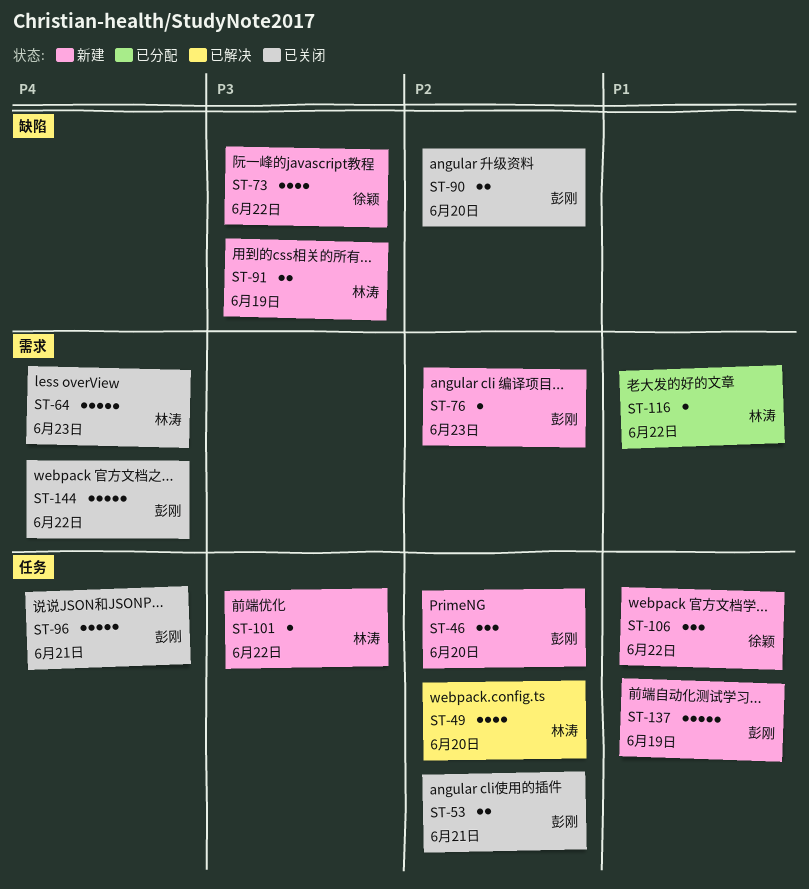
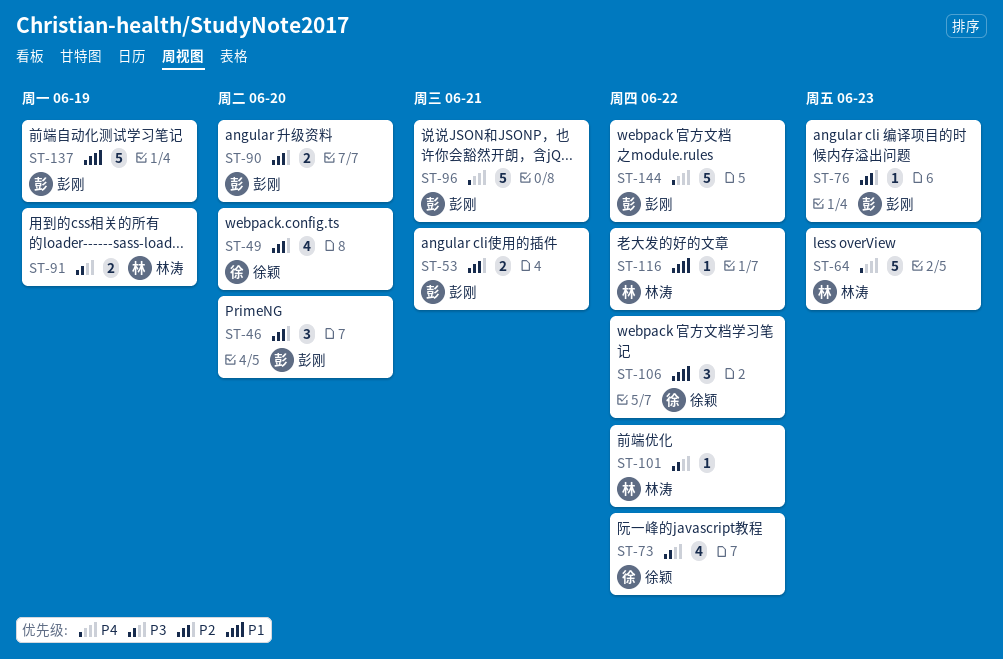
ST-49, owner: 林涛 -> 徐颖

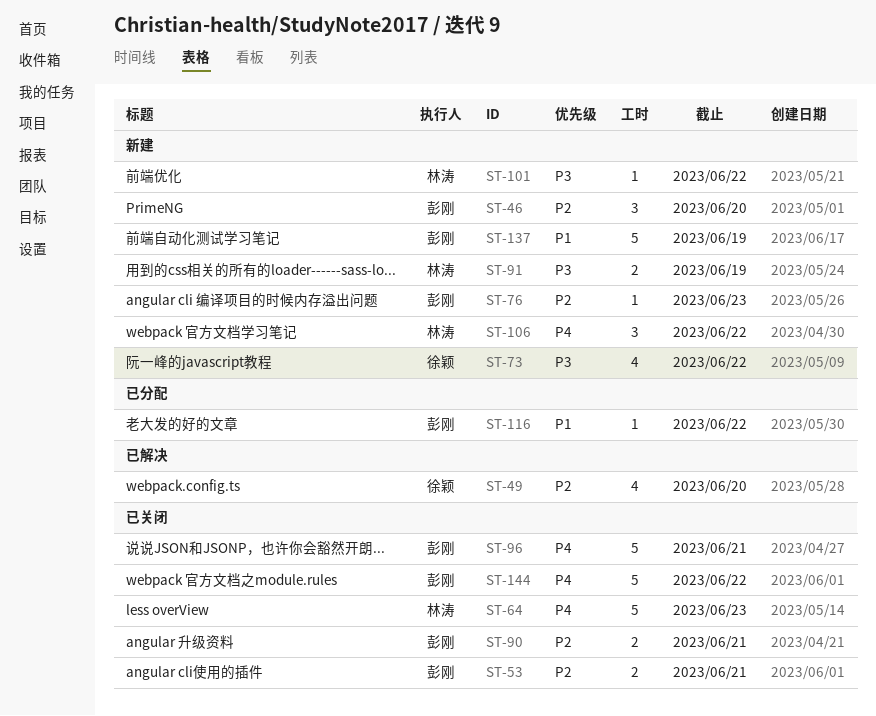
ST-90, due: Jun 20 -> Jun 21
ST-106, owner: 徐颖 -> 林涛
ST-106, priority: P1 -> P4
ST-116, owner: 林涛 -> 彭刚

